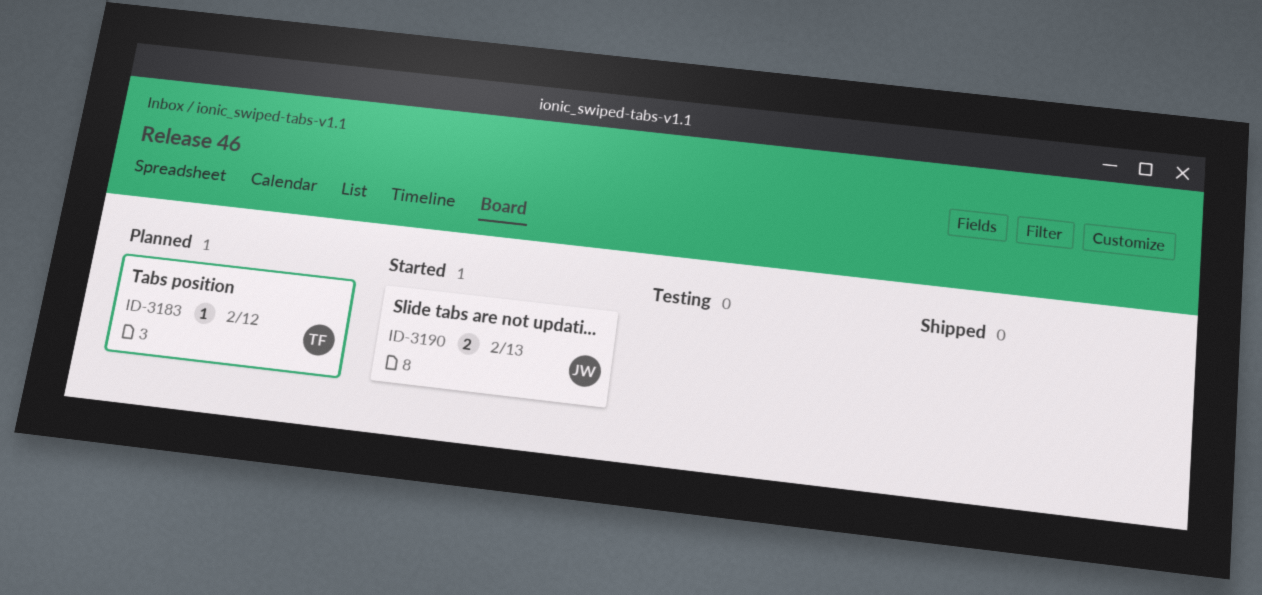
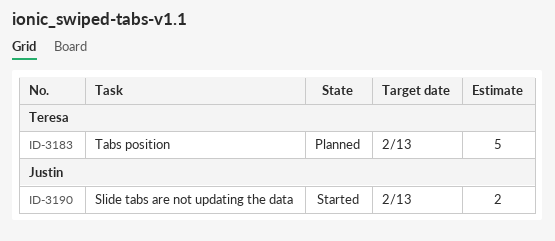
ID-3183, estimate: 1 -> 5
ID-3183, due: Feb 12 -> Feb 13

